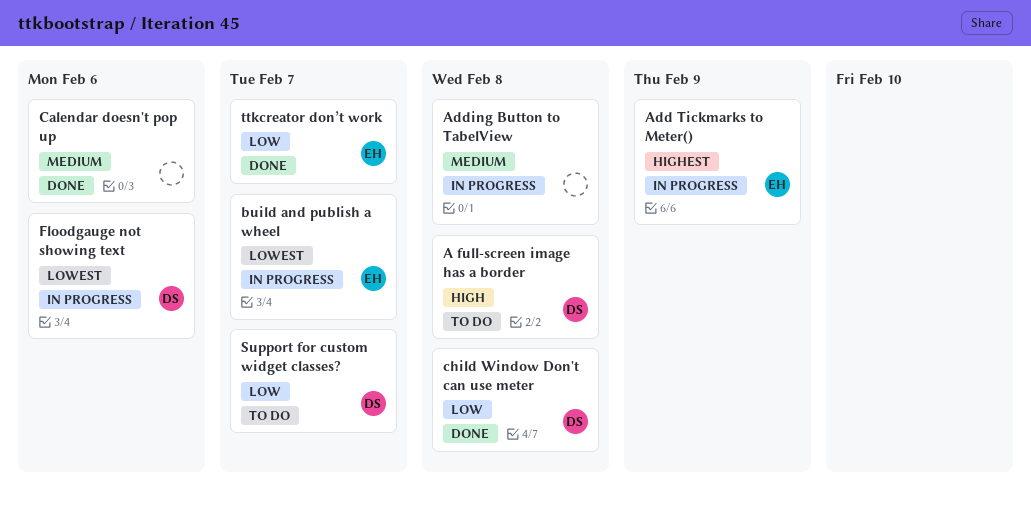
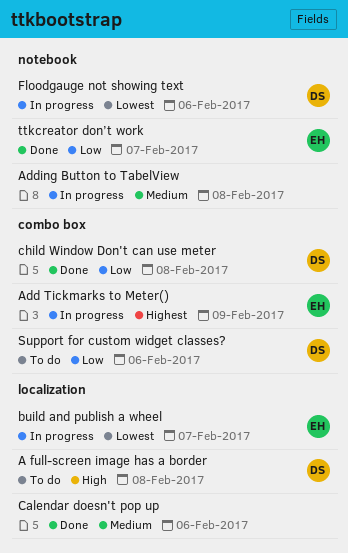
Support for custom widget classes?, due: Feb 7 -> Feb 6

